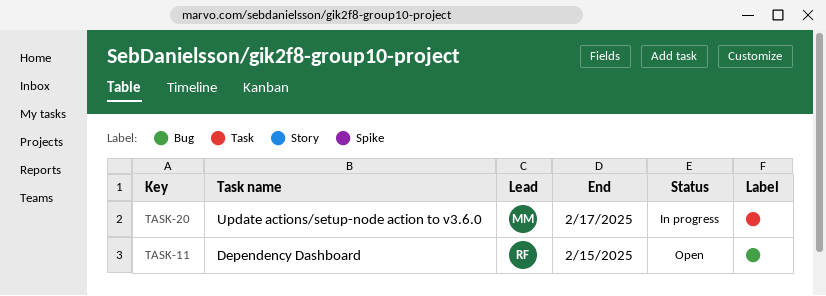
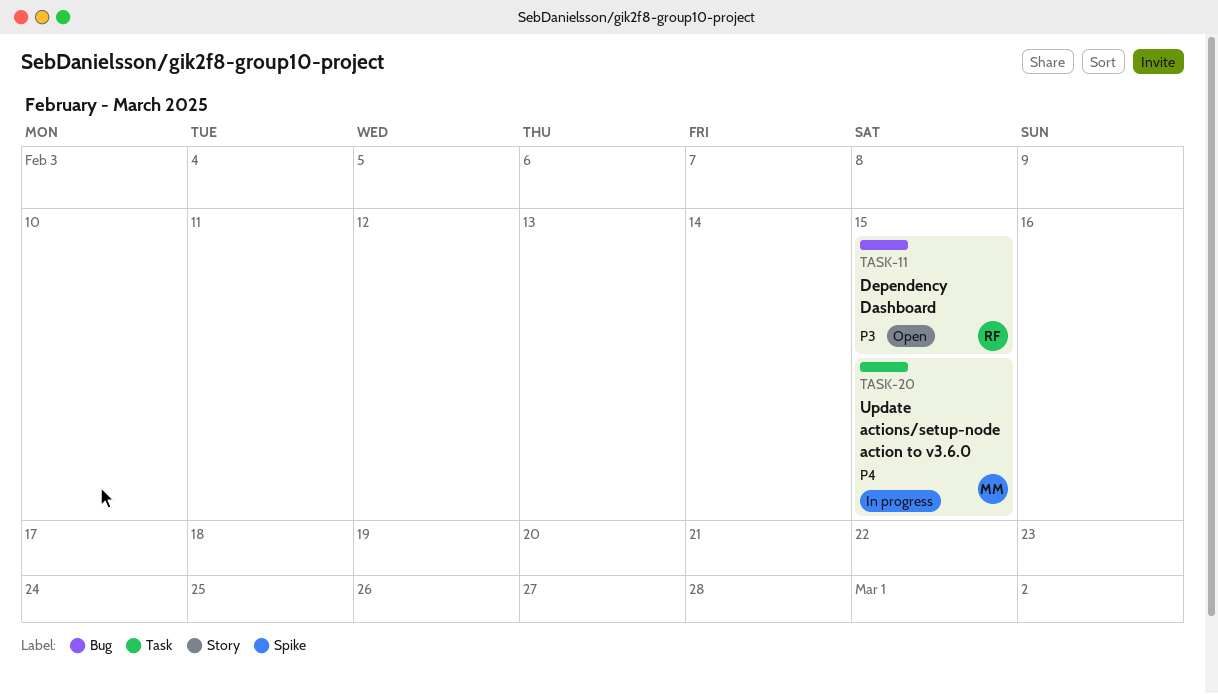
TASK-20, due: Feb 17 -> Feb 15

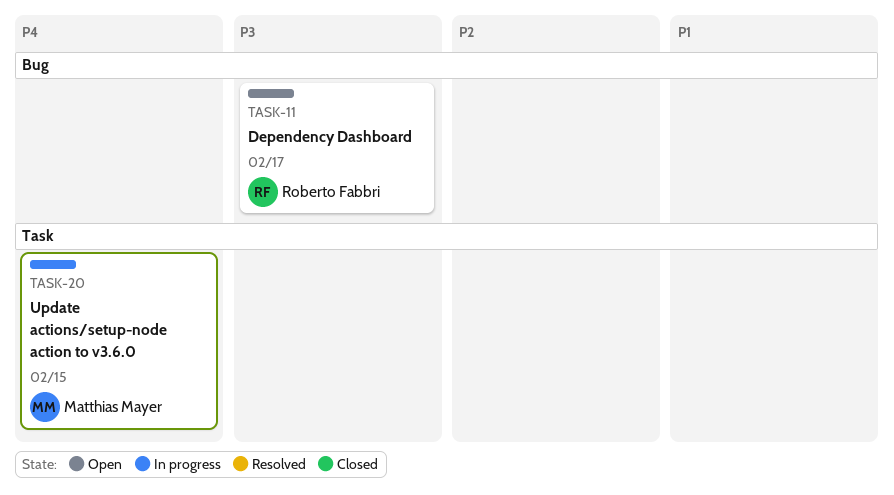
TASK-11, due: Feb 15 -> Feb 17

